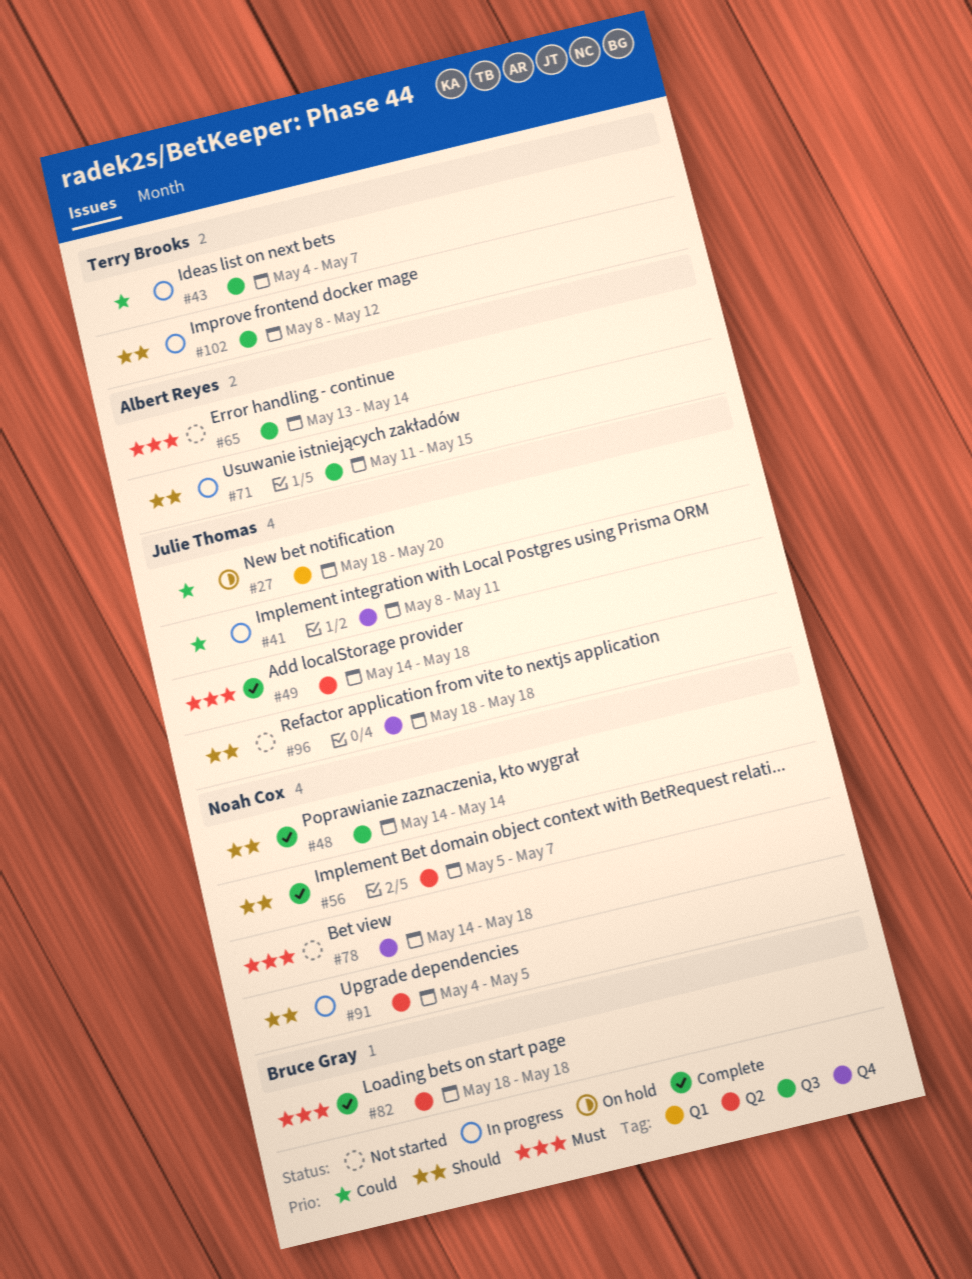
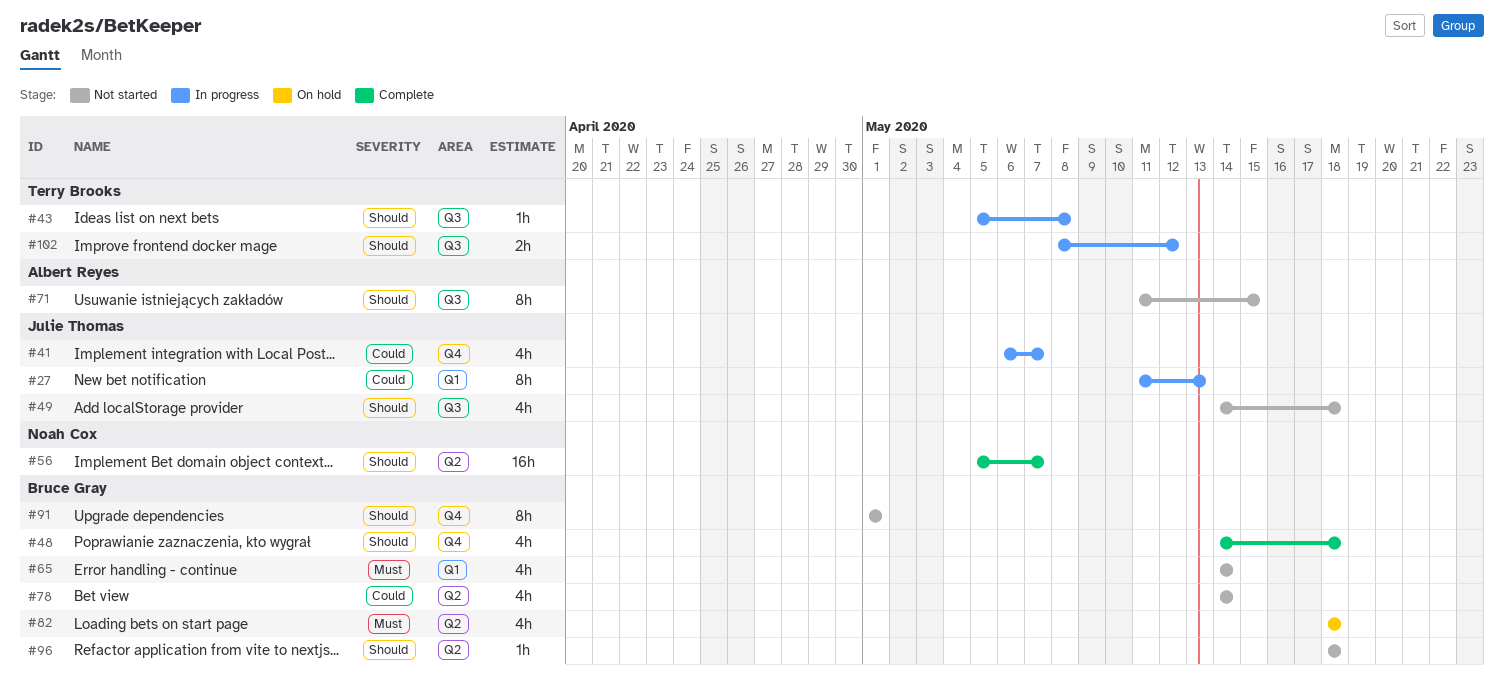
#27, status: On hold -> In progress
#27, start: May 18 -> May 11
#27, due: May 20 -> May 13
#41, start: May 8 -> May 6
#41, due: May 11 -> May 7
#43, priority: Could -> Should
#43, start: May 4 -> May 5
#43, due: May 7 -> May 8
#48, owner: Noah Cox -> Bruce Gray
#48, label: Q3 -> Q4
#48, due: May 14 -> May 18
#49, status: Complete -> Not started
#49, priority: Must -> Should
#49, label: Q2 -> Q3
#65, owner: Albert Reyes -> Bruce Gray
#65, label: Q3 -> Q1
#65, start: May 13 -> May 14
#71, status: In progress -> Not started
#78, owner: Noah Cox -> Bruce Gray
#78, priority: Must -> Could
#78, label: Q4 -> Q2
#78, due: May 18 -> May 14
#82, status: Complete -> On hold
#91, status: In progress -> Not started
#91, owner: Noah Cox -> Bruce Gray
#91, label: Q2 -> Q4
#91, start: May 4 -> May 1
#91, due: May 5 -> May 1
#96, owner: Julie Thomas -> Bruce Gray
#96, label: Q4 -> Q2

